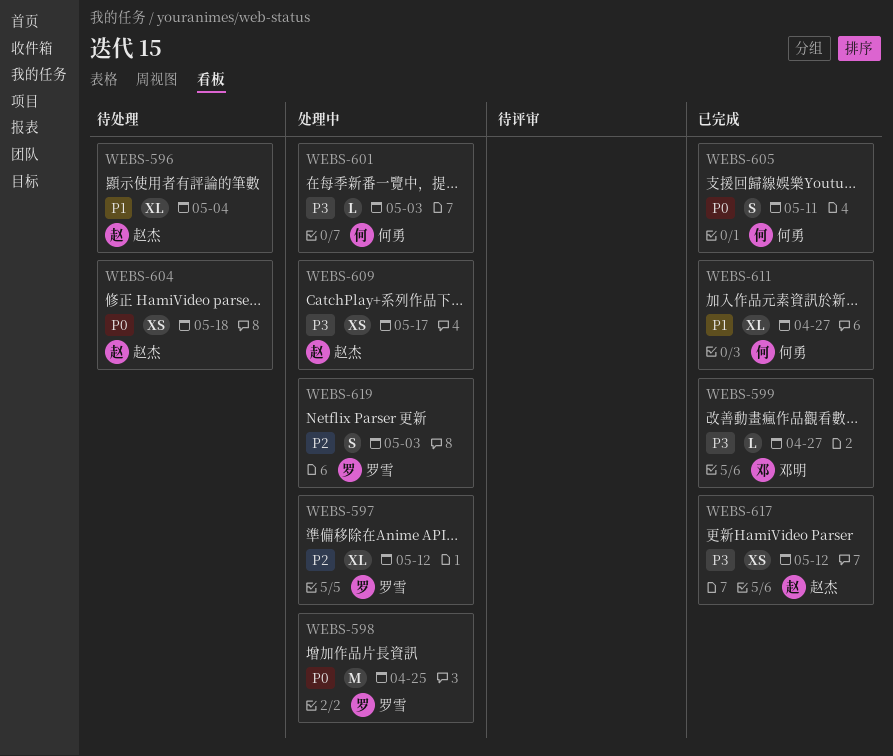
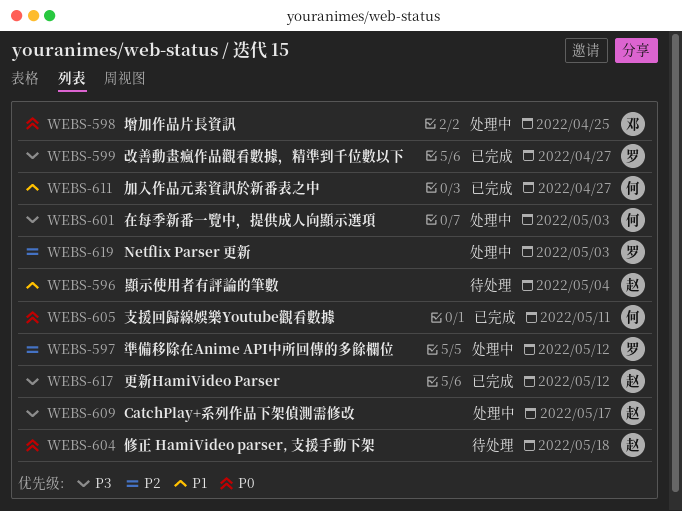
WEBS-598, owner: 罗雪 -> 邓明
WEBS-599, owner: 邓明 -> 罗雪

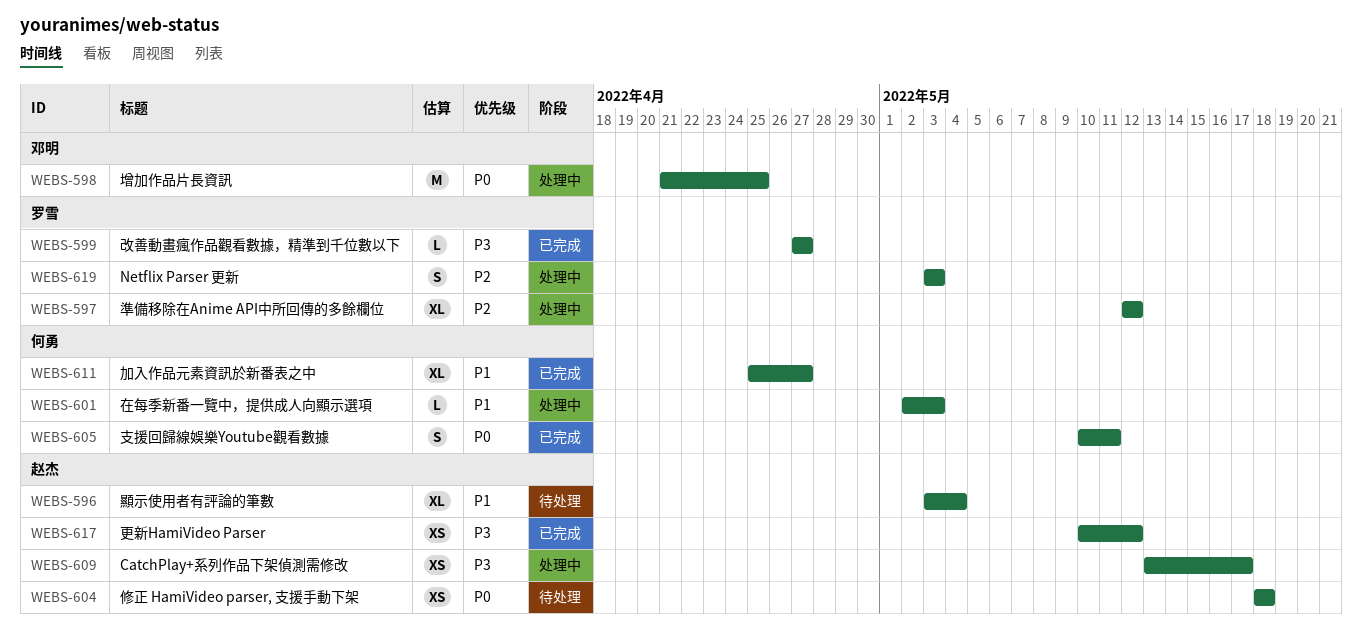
WEBS-601, priority: P3 -> P1

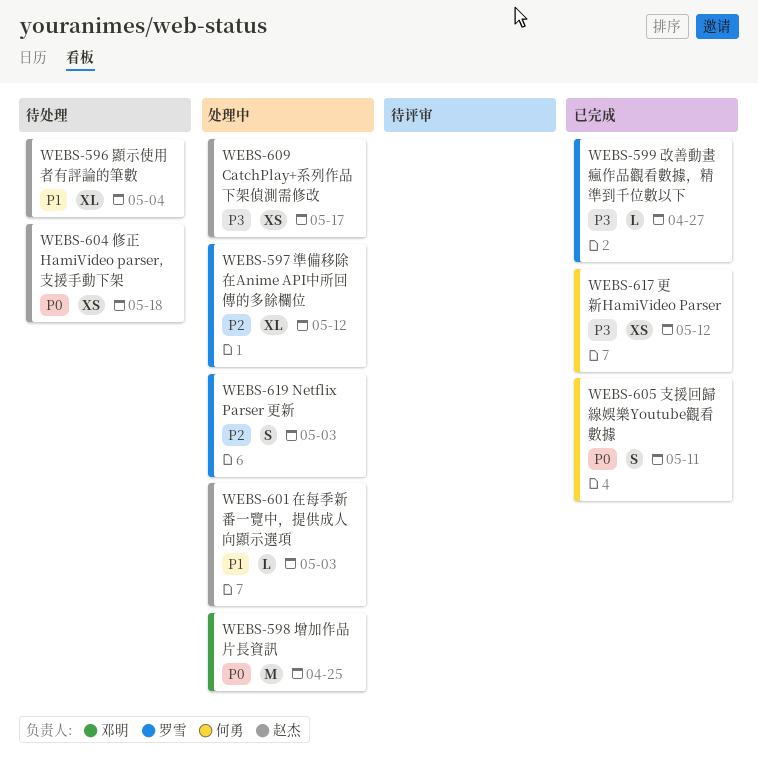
WEBS-601, owner: 何勇 -> 赵杰
WEBS-611: present -> none
WEBS-617, owner: 赵杰 -> 何勇

